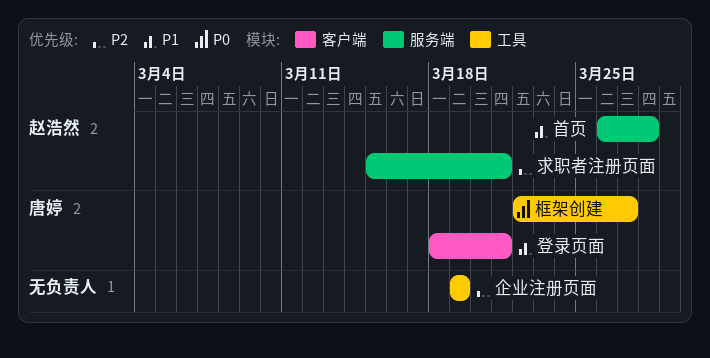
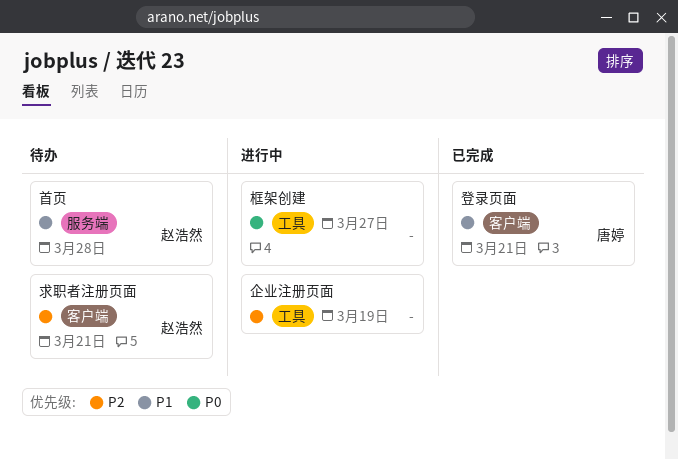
框架创建, owner: 唐婷 -> none
求职者注册页面, label: 服务端 -> 客户端

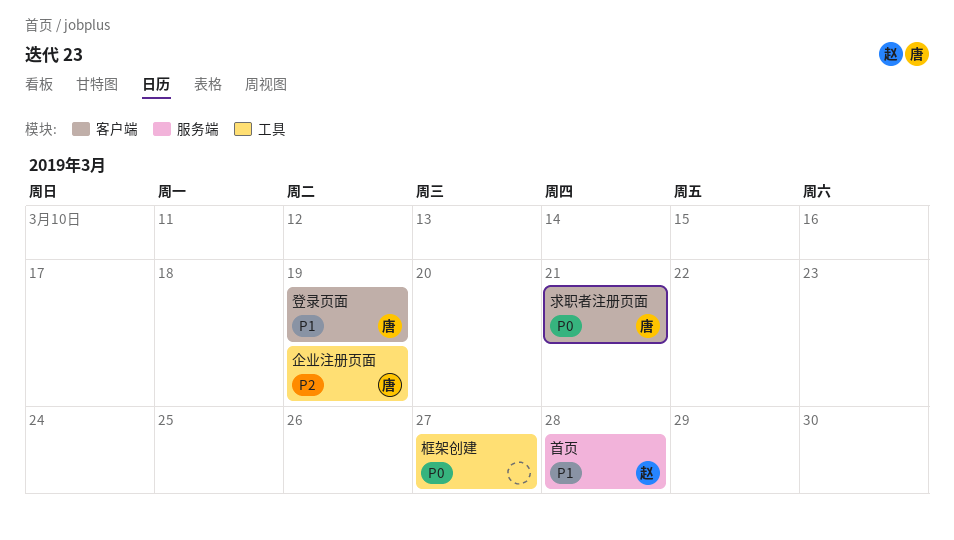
企业注册页面, owner: none -> 唐婷
求职者注册页面, owner: 赵浩然 -> 唐婷
求职者注册页面, priority: P2 -> P0
登录页面, due: Mar 21 -> Mar 19

